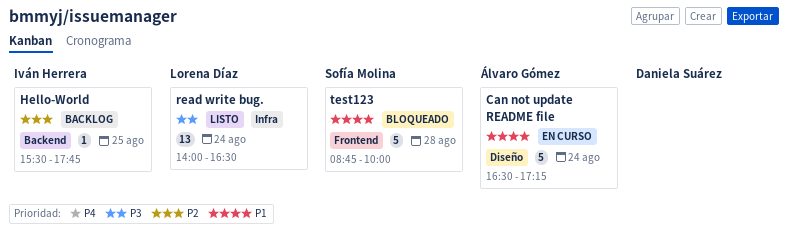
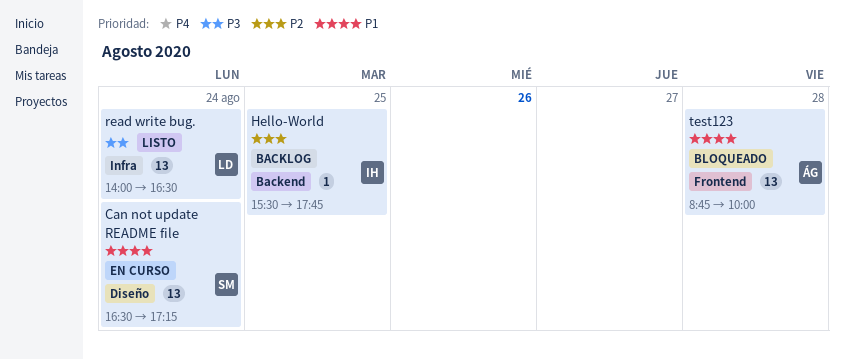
Can not update README file, owner: Álvaro Gómez -> Sofía Molina
Can not update README file, estimate: 5 -> 13
test123, owner: Sofía Molina -> Álvaro Gómez
test123, estimate: 5 -> 13

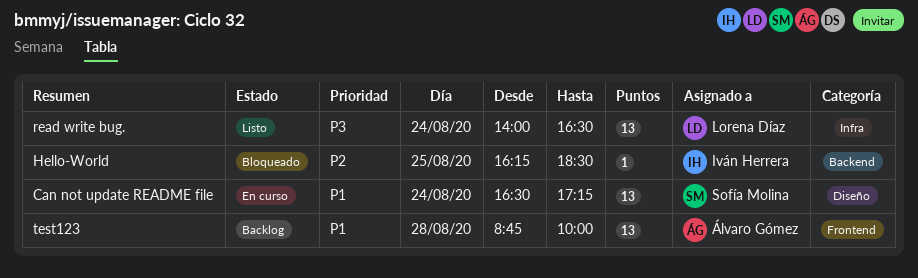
Hello-World, status: Backlog -> Bloqueado
Hello-World, begins: 15:30 -> 16:15
Hello-World, ends: 17:45 -> 18:30
test123, status: Bloqueado -> Backlog

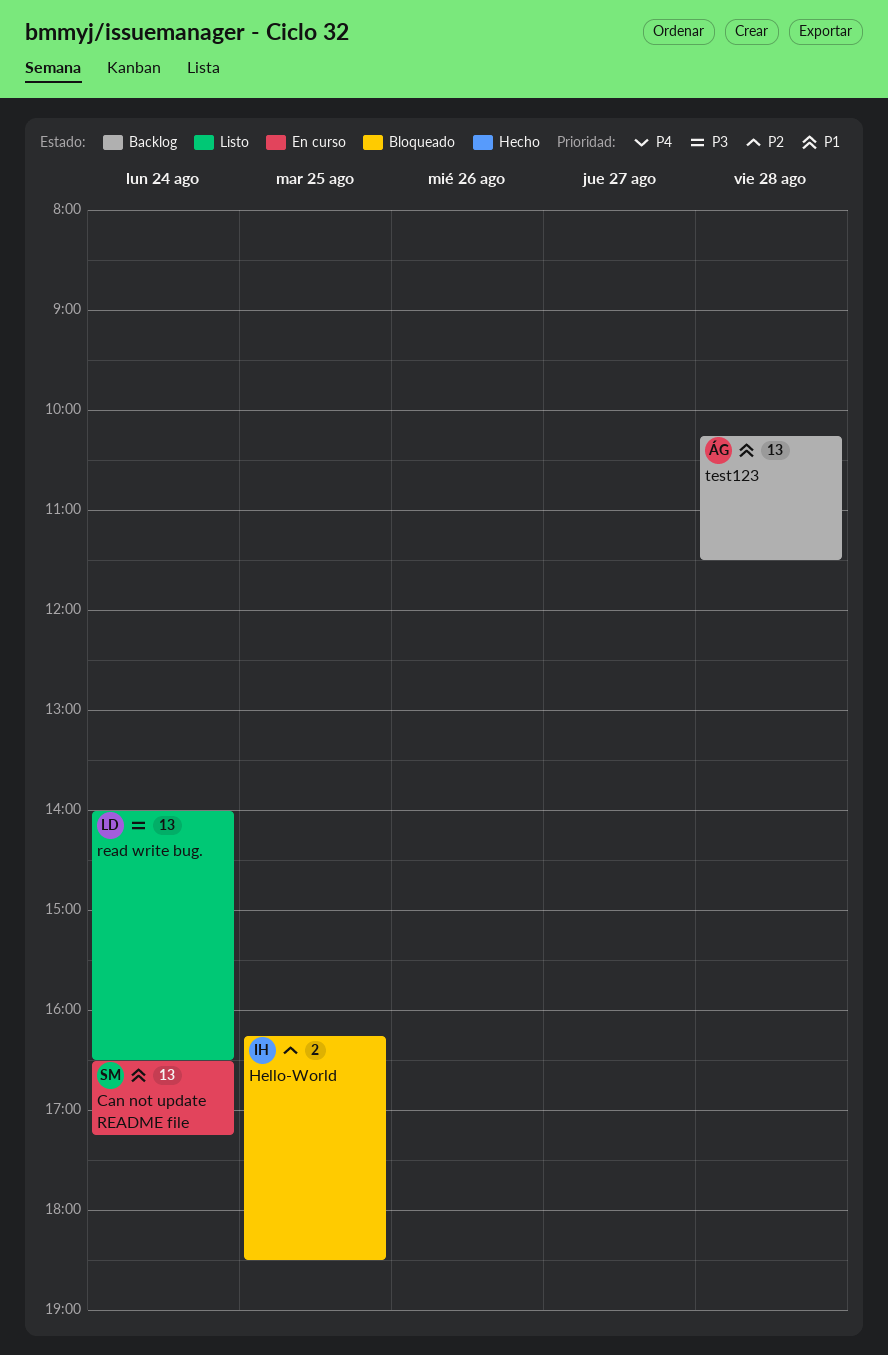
Hello-World, estimate: 1 -> 2
test123, begins: 08:45 -> 10:15
test123, ends: 10:00 -> 11:30

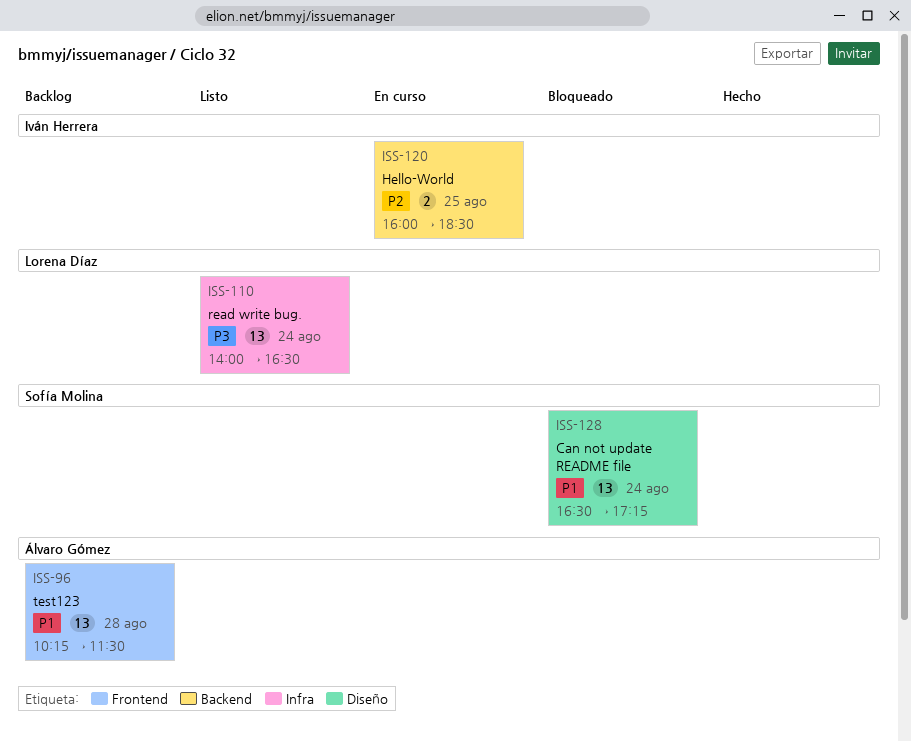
Can not update README file, status: En curso -> Bloqueado
Hello-World, status: Bloqueado -> En curso
Hello-World, begins: 16:15 -> 16:00

